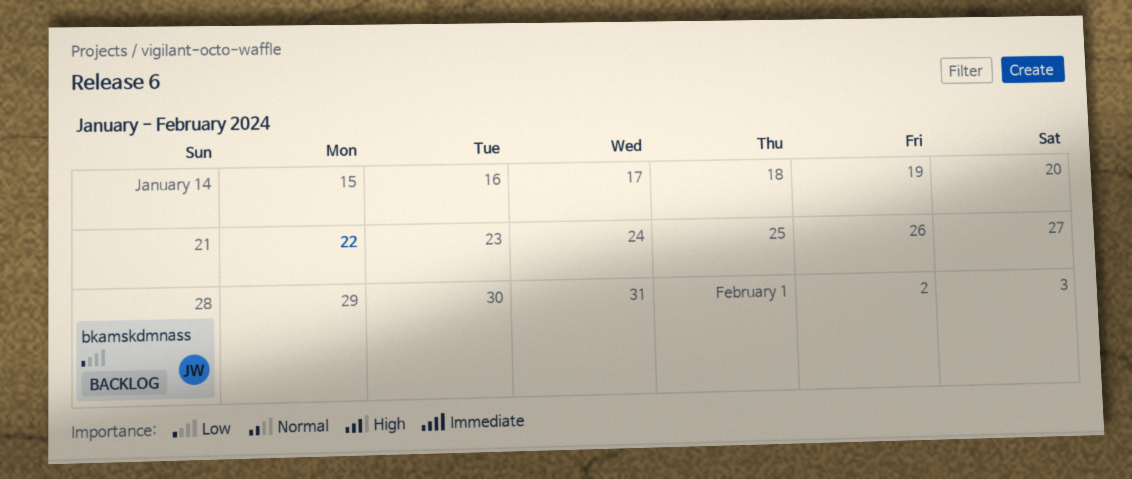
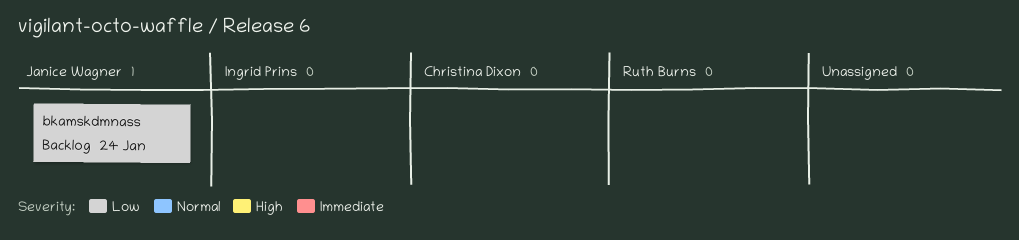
bkamskdmnass, due: Jan 28 -> Jan 24

